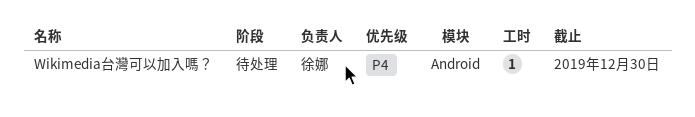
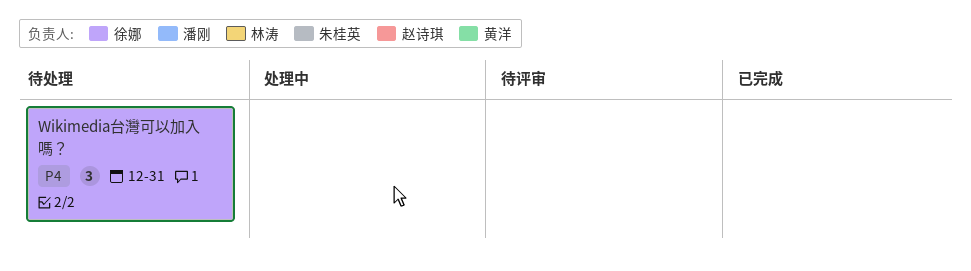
Wikimedia台灣可以加入嗎？, estimate: 1 -> 3
Wikimedia台灣可以加入嗎？, due: Dec 30 -> Dec 31

